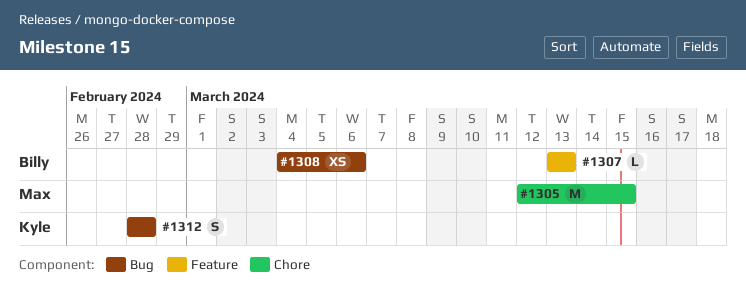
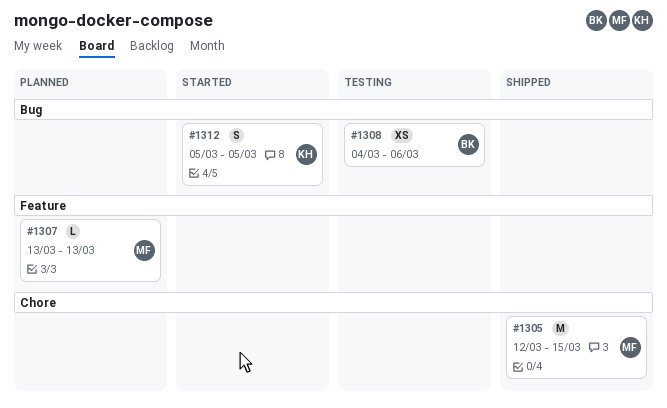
#1307, owner: Billy -> Max
#1312, start: Feb 28 -> Mar 5
#1312, due: Feb 28 -> Mar 5

